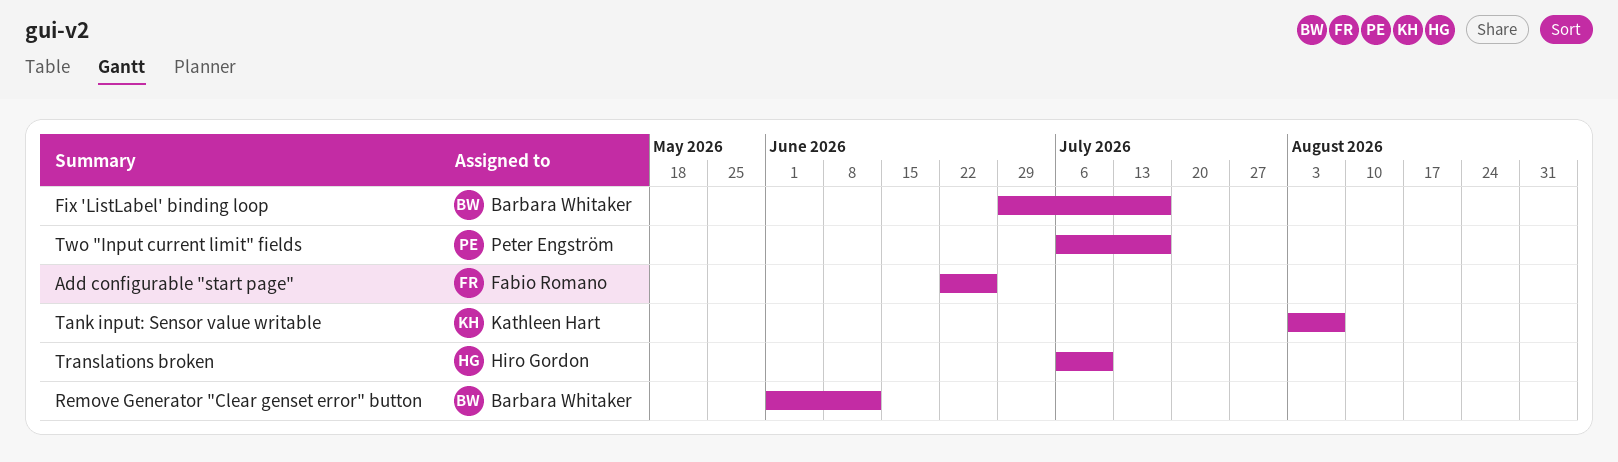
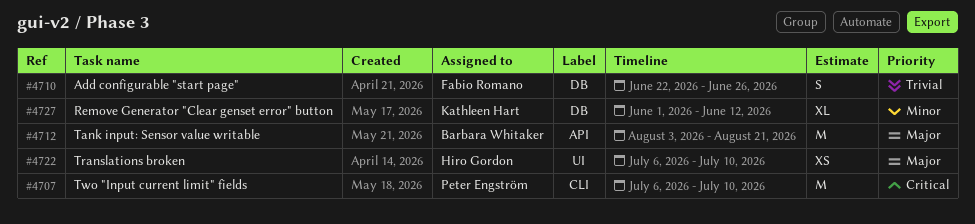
Fix 'ListLabel' binding loop: present -> none
Remove Generator "Clear genset error" button, owner: Barbara Whitaker -> Kathleen Hart
Tank input: Sensor value writable, owner: Kathleen Hart -> Barbara Whitaker
Tank input: Sensor value writable, due: Aug 7 -> Aug 21
Two "Input current limit" fields, due: Jul 17 -> Jul 10

